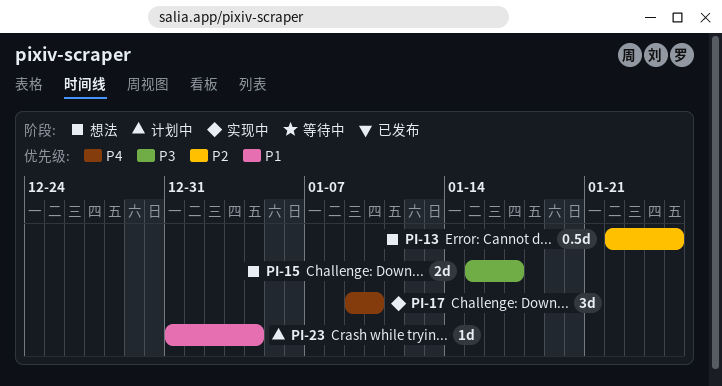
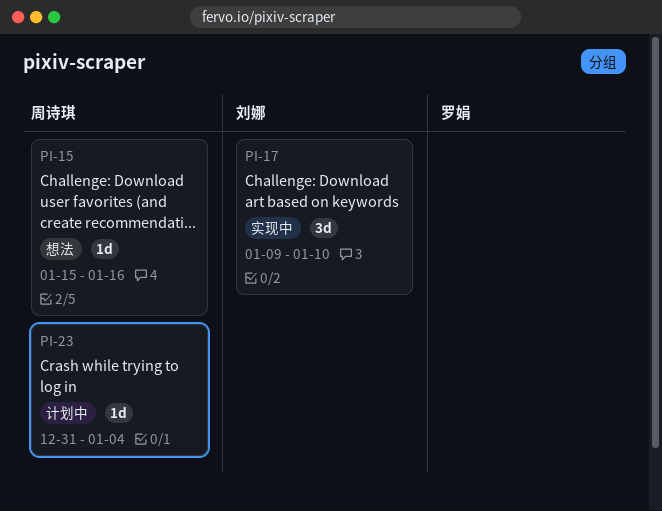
PI-13: present -> none
PI-15, estimate: 2d -> 1d
PI-15, due: Jan 17 -> Jan 16

